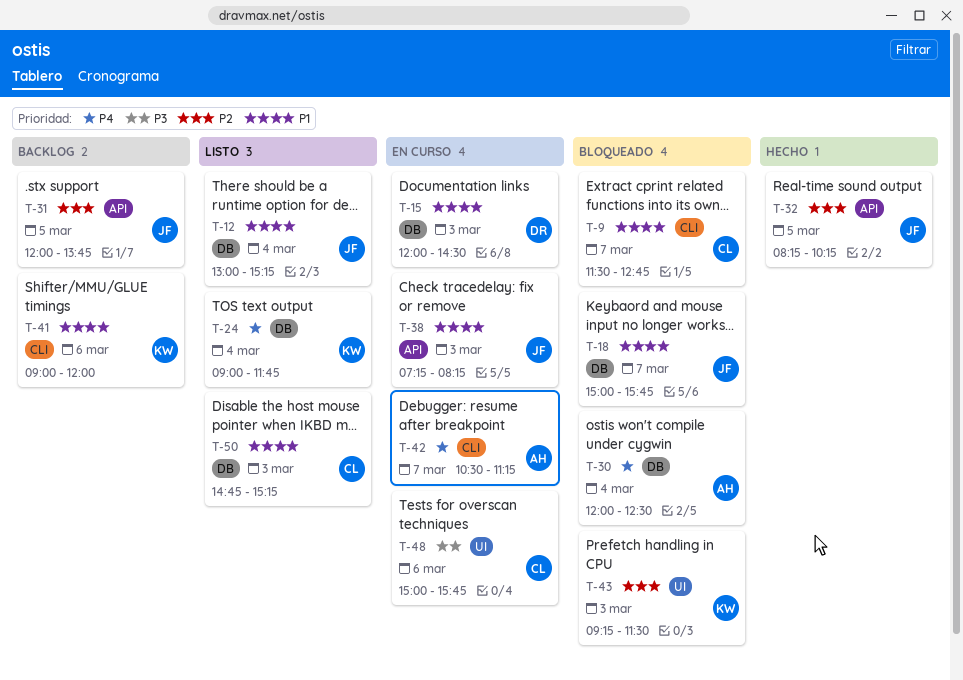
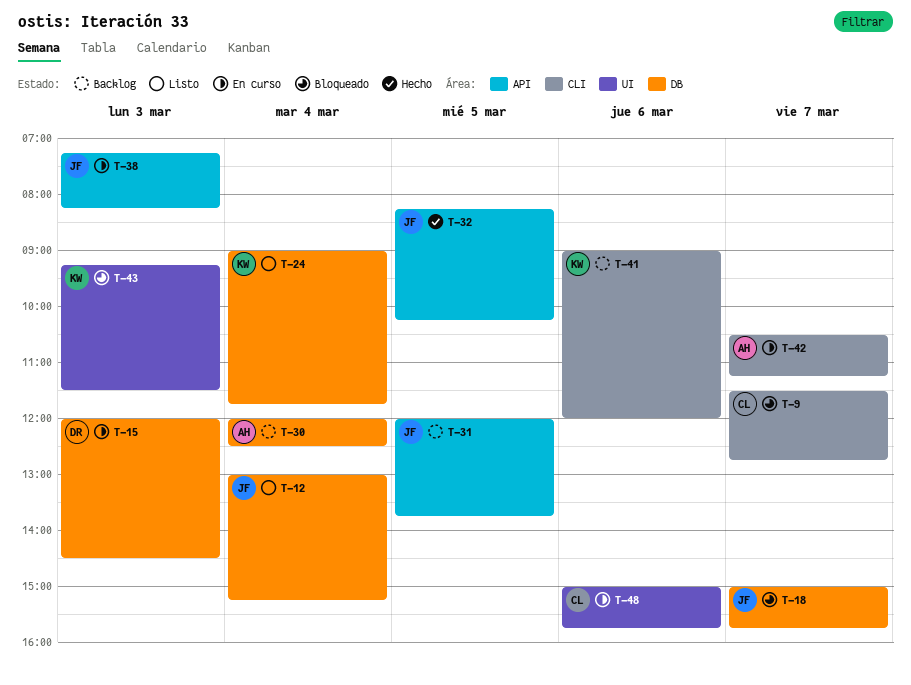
T-30, status: Bloqueado -> Backlog
T-50: present -> none

